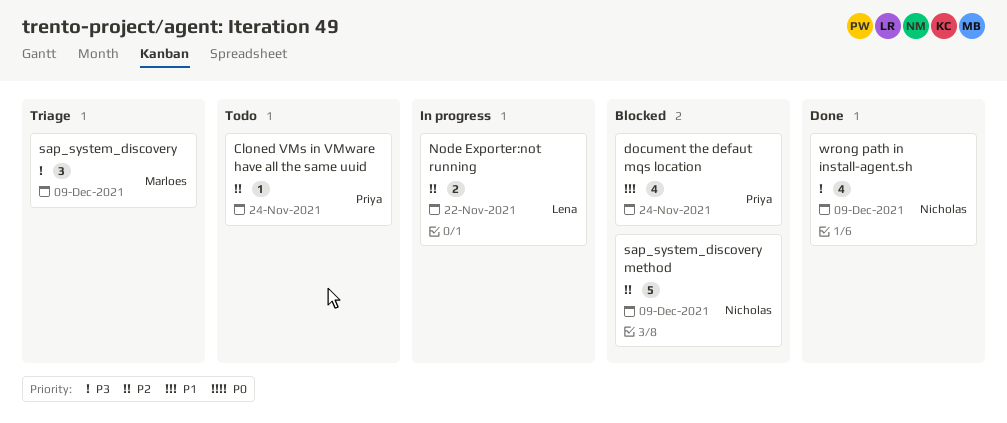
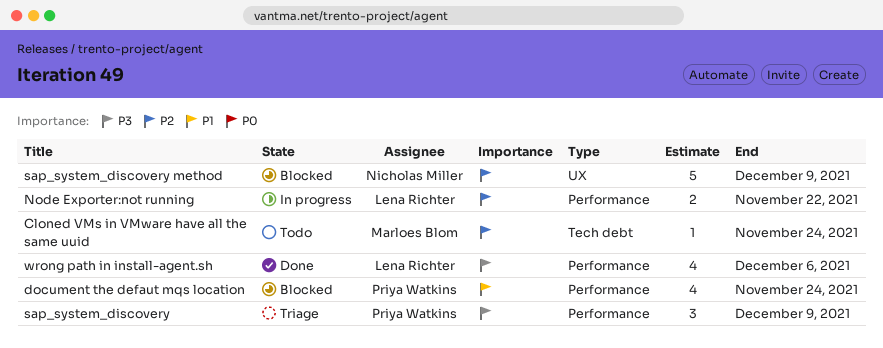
Cloned VMs in VMware have all the same uuid, owner: Priya Watkins -> Marloes Blom
sap_system_discovery, owner: Marloes Blom -> Priya Watkins
wrong path in install-agent.sh, owner: Nicholas Miller -> Lena Richter
wrong path in install-agent.sh, due: Dec 9 -> Dec 6

